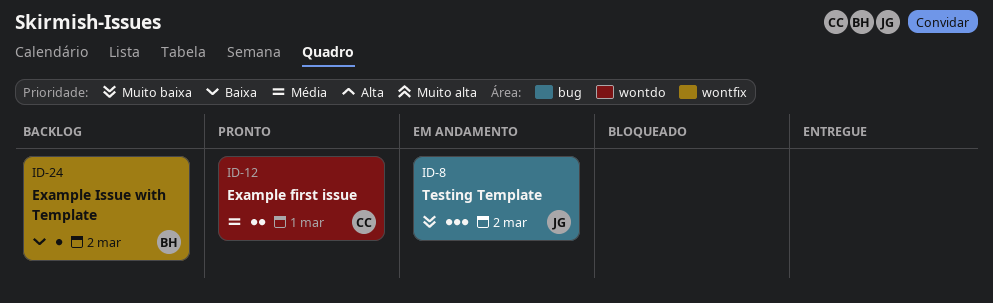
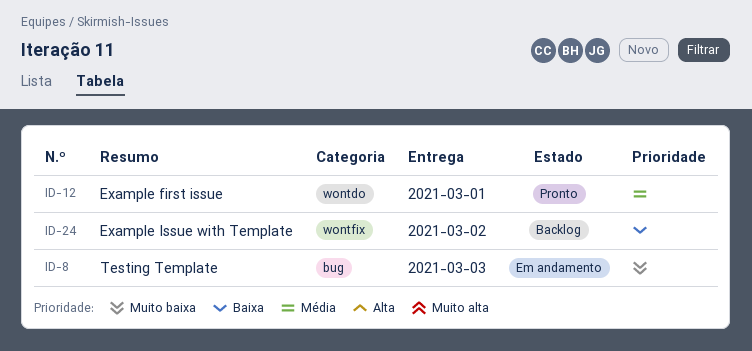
ID-8, due: Mar 2 -> Mar 3

